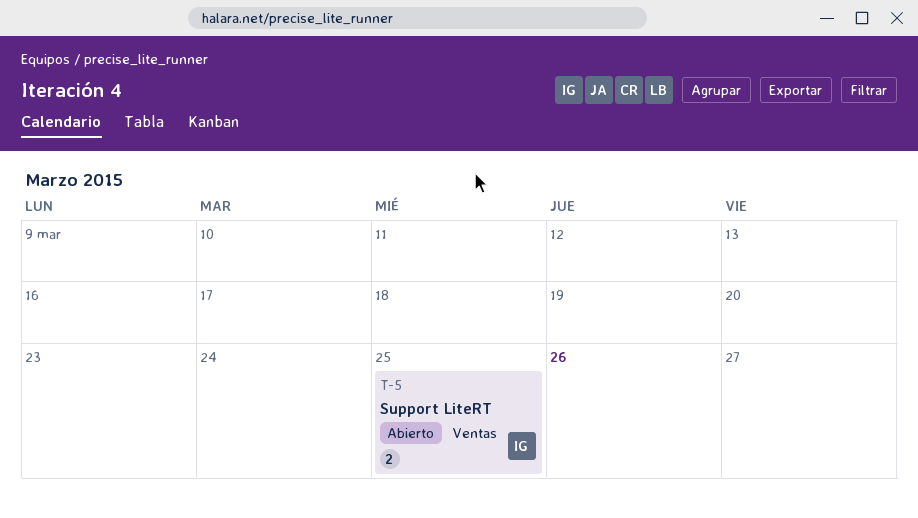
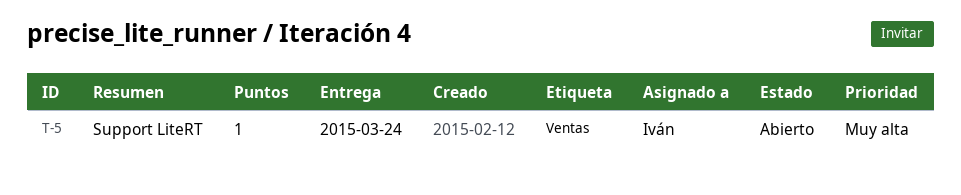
T-5, estimate: 2 -> 1
T-5, due: Mar 25 -> Mar 24

